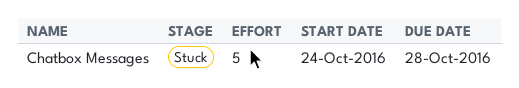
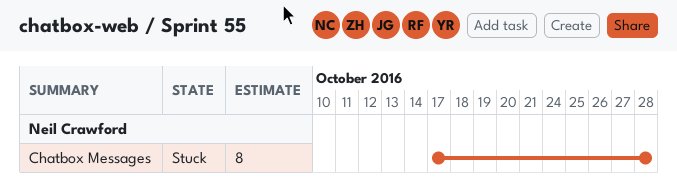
Chatbox Messages, estimate: 5 -> 8
Chatbox Messages, start: Oct 24 -> Oct 17

